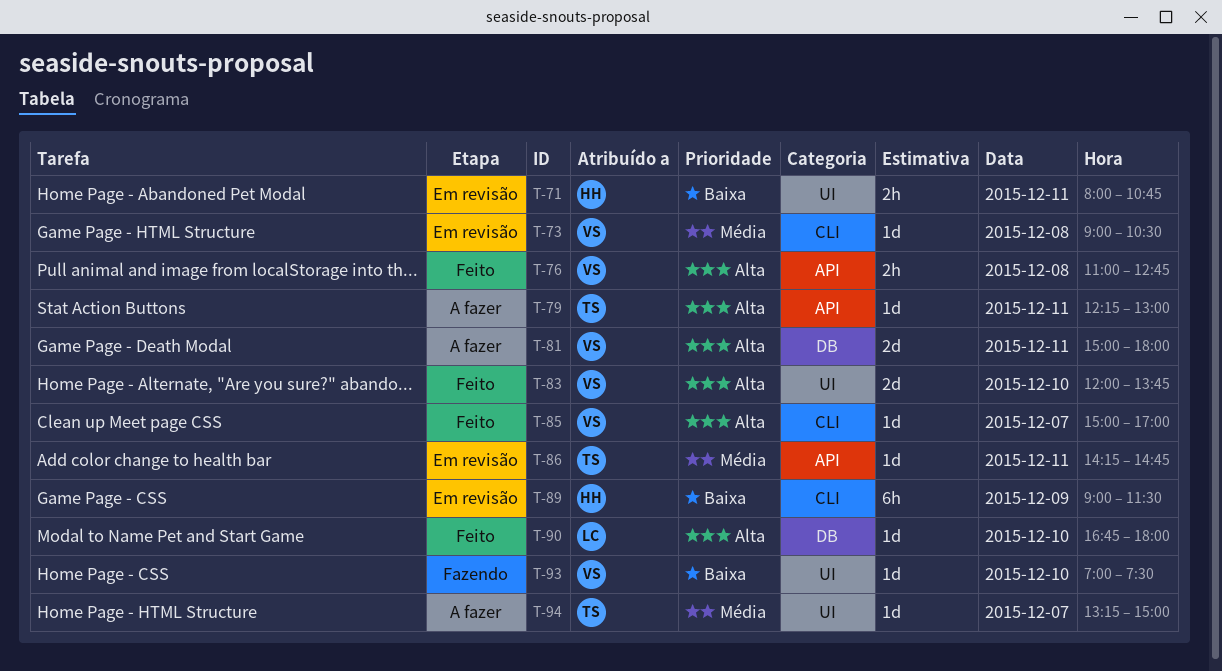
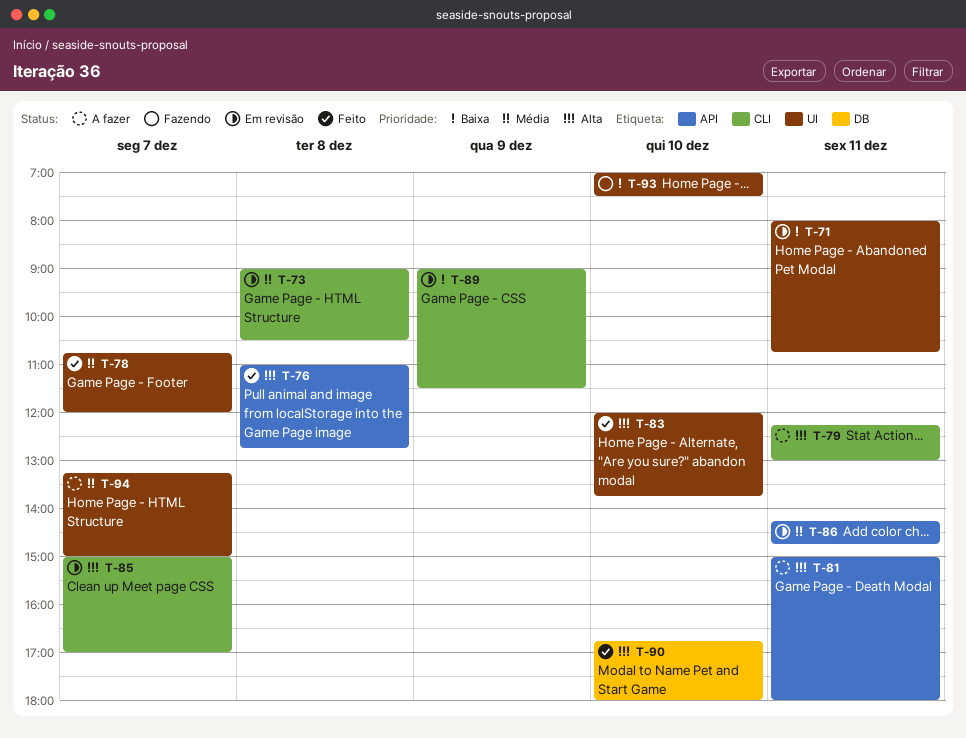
T-78: none -> present
T-79, label: API -> CLI
T-81, label: DB -> API
T-85, status: Feito -> Em revisão

